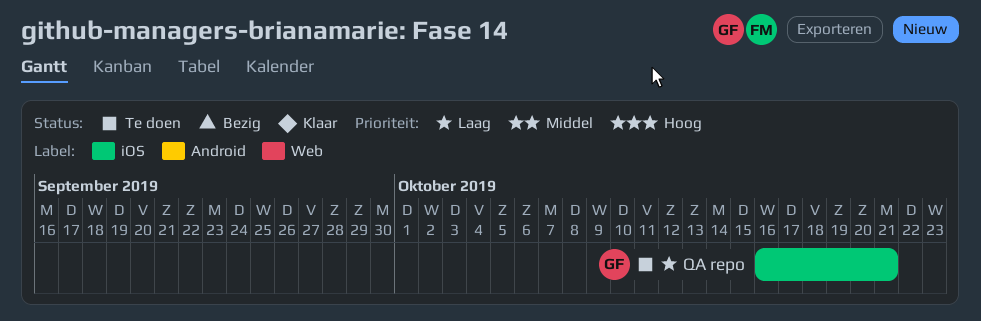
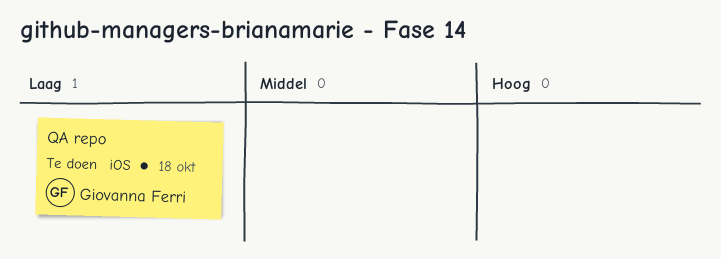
QA repo, due: Oct 21 -> Oct 18

